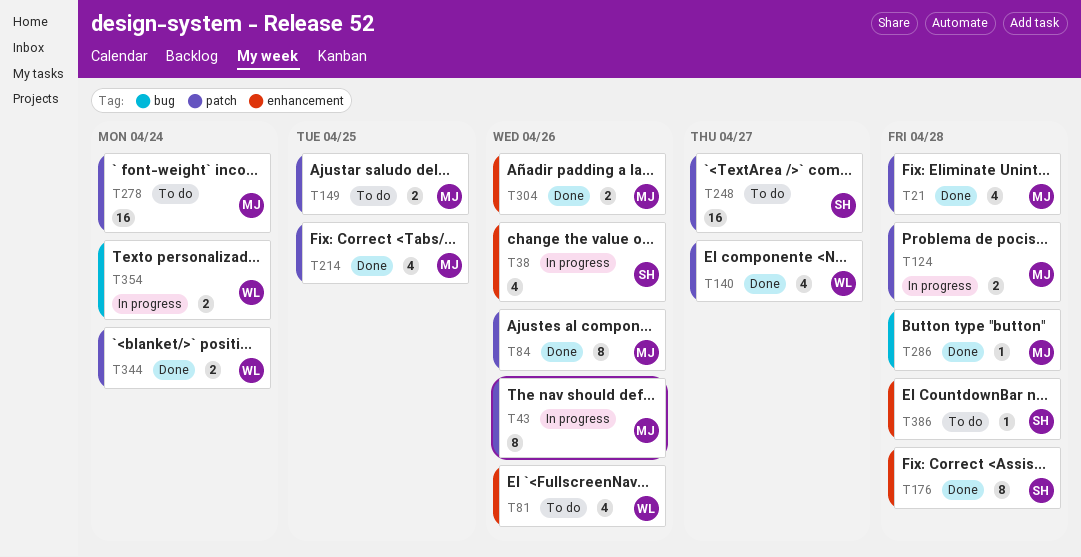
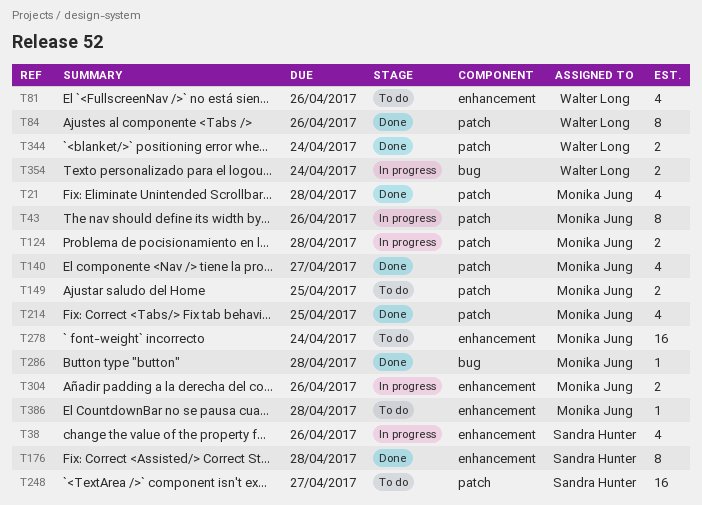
T84, owner: Monika Jung -> Walter Long
T140, owner: Walter Long -> Monika Jung
T278, label: patch -> enhancement
T304, status: Done -> In progress
T386, owner: Sandra Hunter -> Monika Jung

